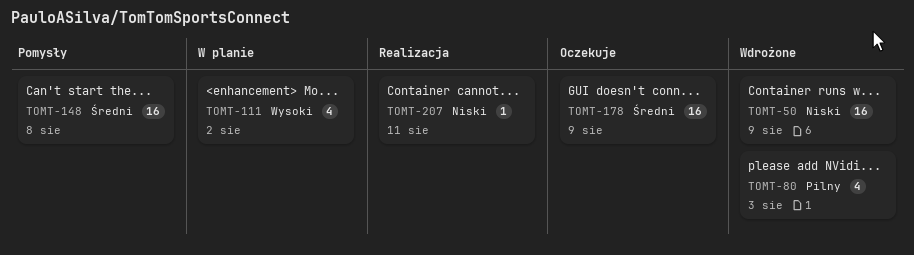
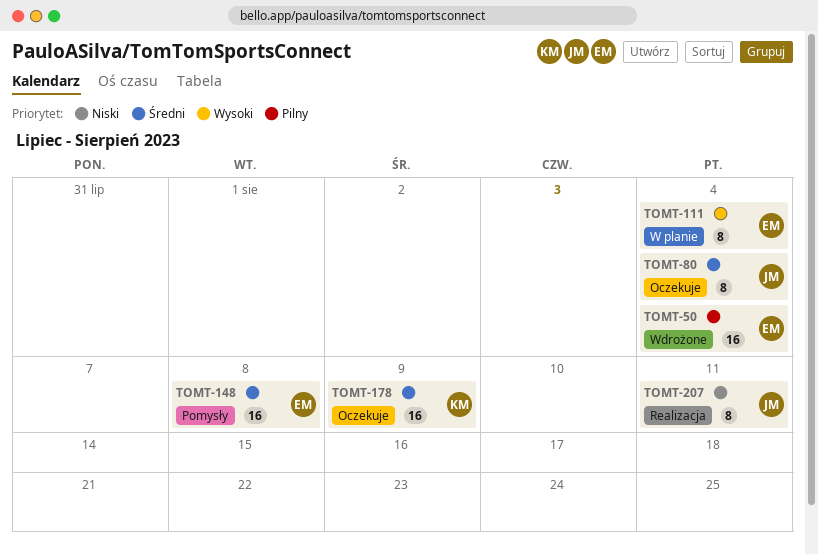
TOMT-50, priority: Niski -> Pilny
TOMT-50, due: Aug 9 -> Aug 4
TOMT-80, status: Wdrożone -> Oczekuje
TOMT-80, priority: Pilny -> Średni
TOMT-80, estimate: 4 -> 8
TOMT-80, due: Aug 3 -> Aug 4
TOMT-111, estimate: 4 -> 8
TOMT-111, due: Aug 2 -> Aug 4
TOMT-207, estimate: 1 -> 8

